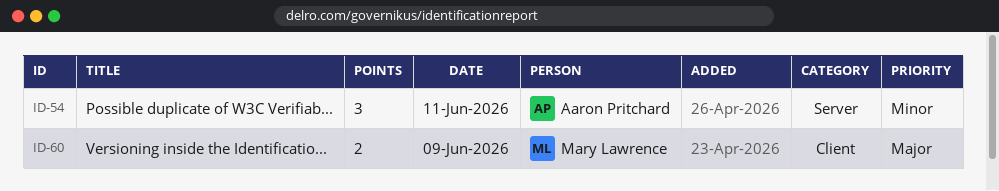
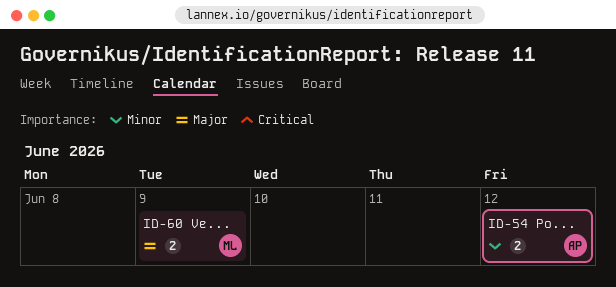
ID-54, estimate: 3 -> 2
ID-54, day: Jun 11 -> Jun 12

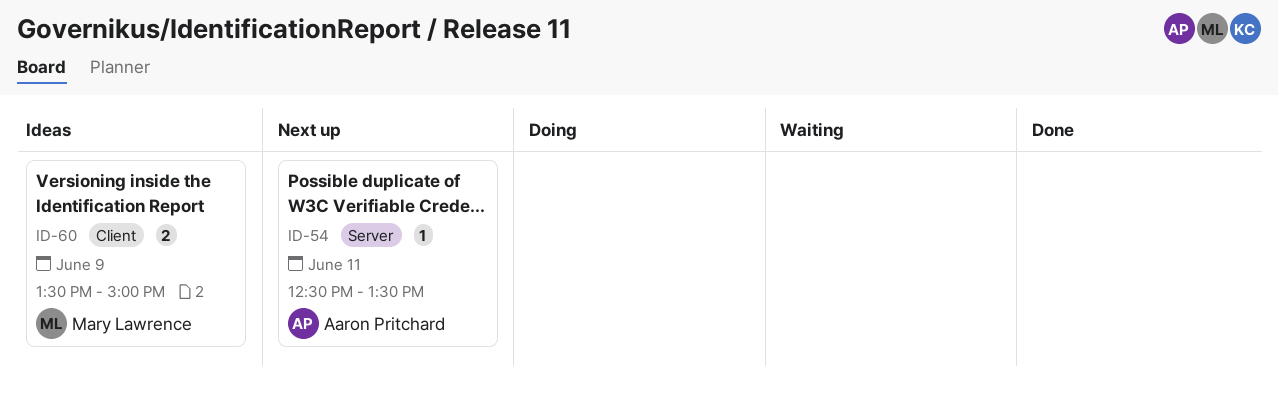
ID-54, estimate: 2 -> 1
ID-54, day: Jun 12 -> Jun 11

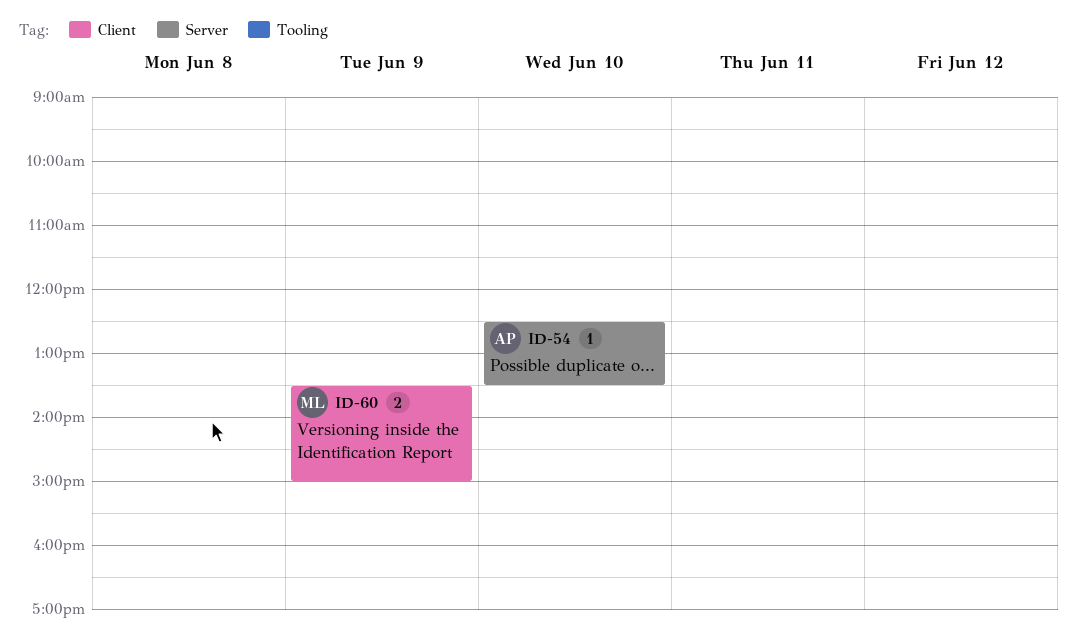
ID-54, day: Jun 11 -> Jun 10

